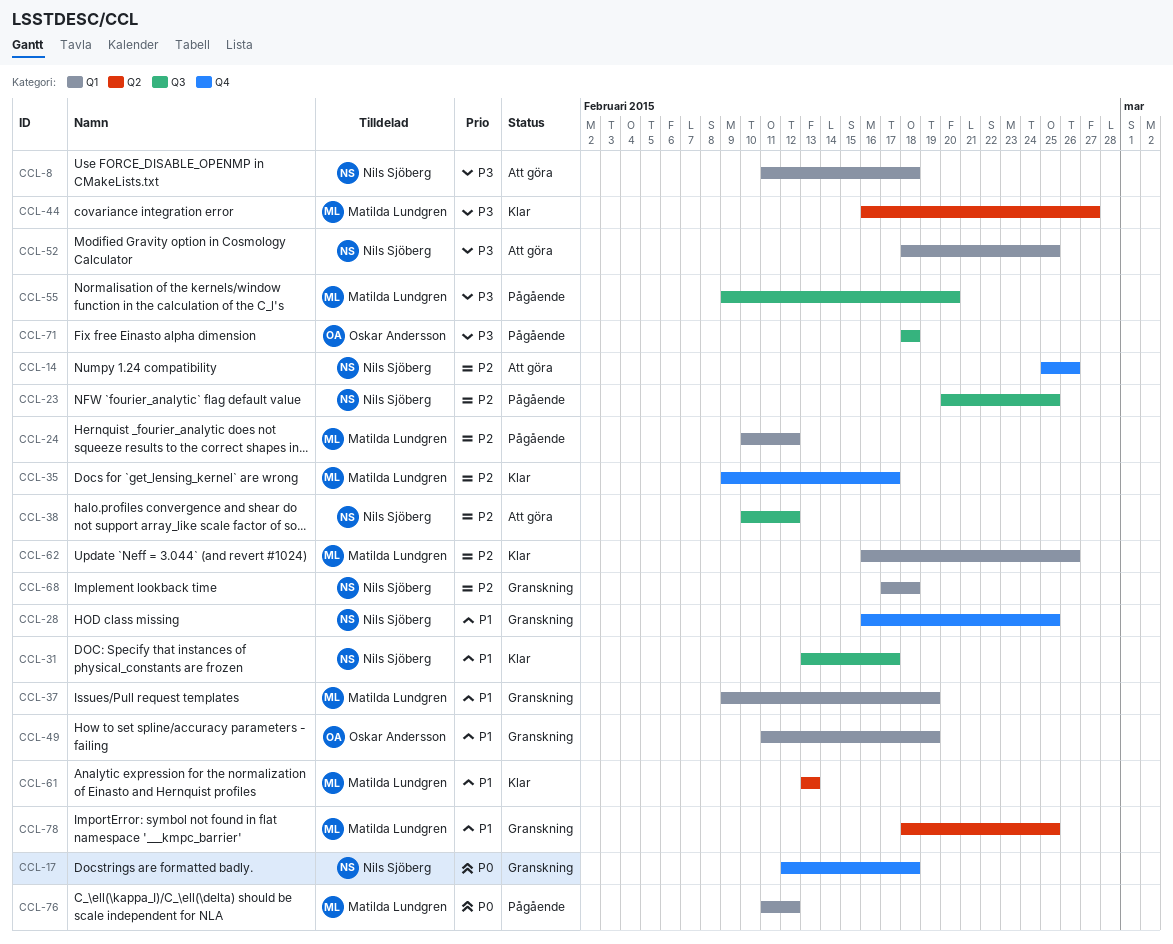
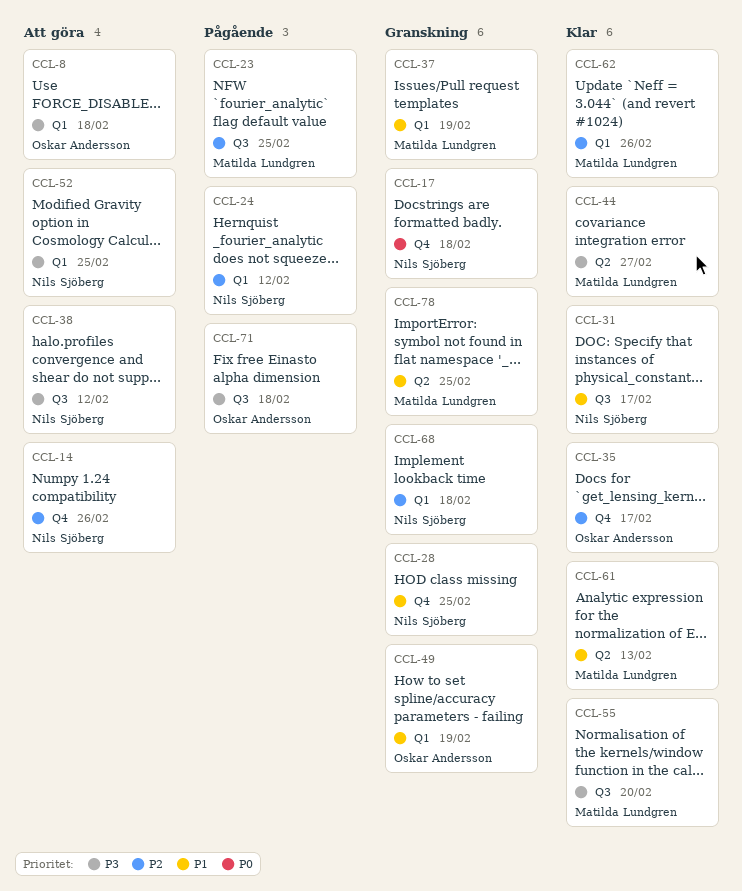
CCL-8, owner: Nils Sjöberg -> Oskar Andersson
CCL-23, owner: Nils Sjöberg -> Matilda Lundgren
CCL-24, owner: Matilda Lundgren -> Nils Sjöberg
CCL-35, owner: Matilda Lundgren -> Oskar Andersson
CCL-38, priority: P2 -> P3
CCL-55, status: Pågående -> Klar
CCL-76: present -> none

